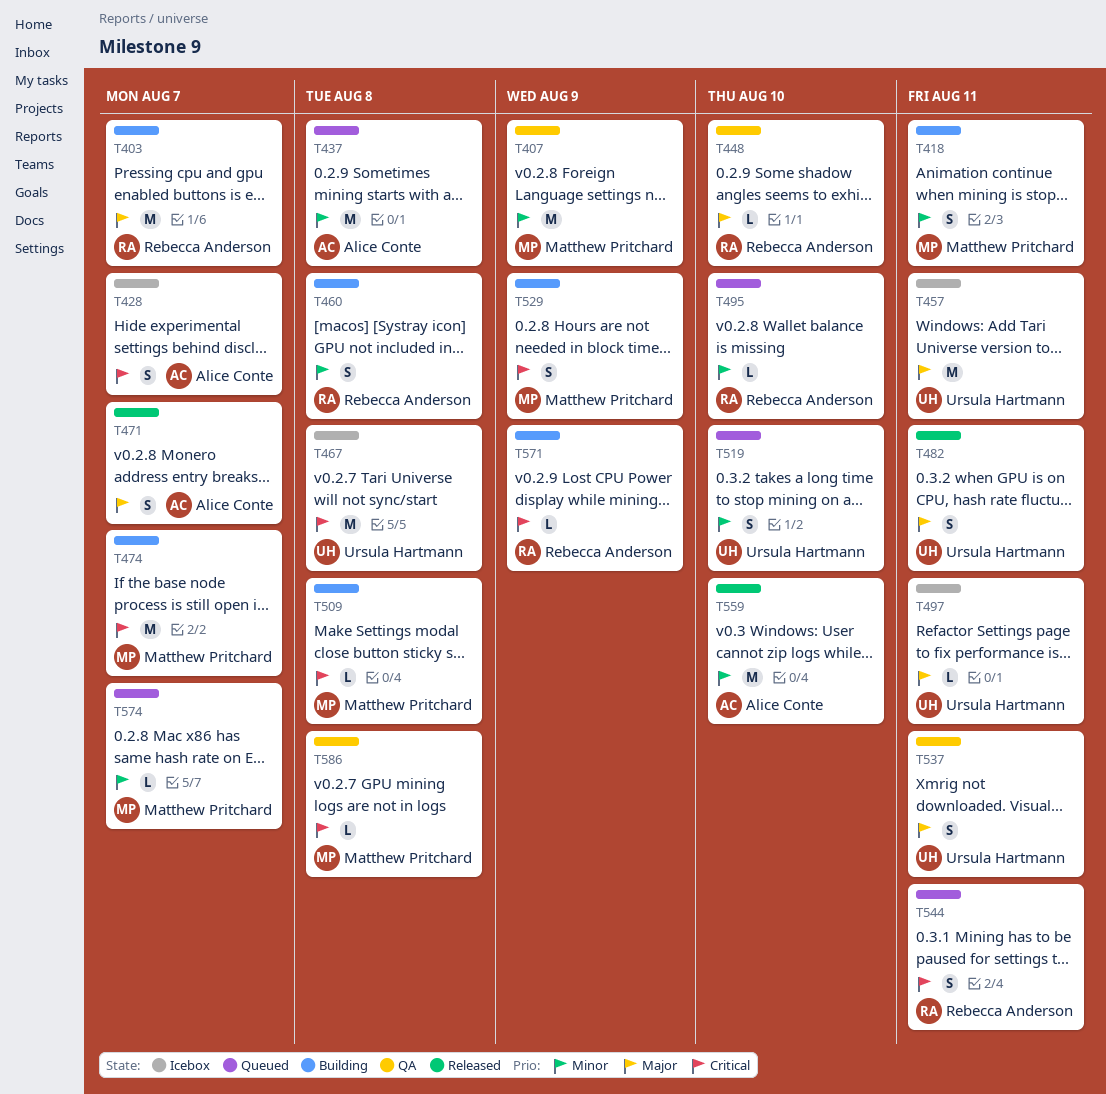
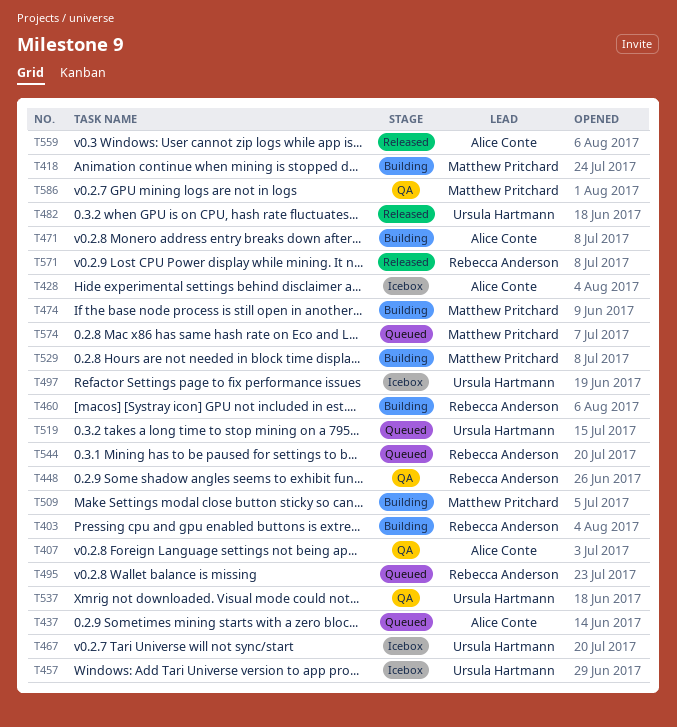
T407, owner: Matthew Pritchard -> Alice Conte
T471, status: Released -> Building
T571, status: Building -> Released

